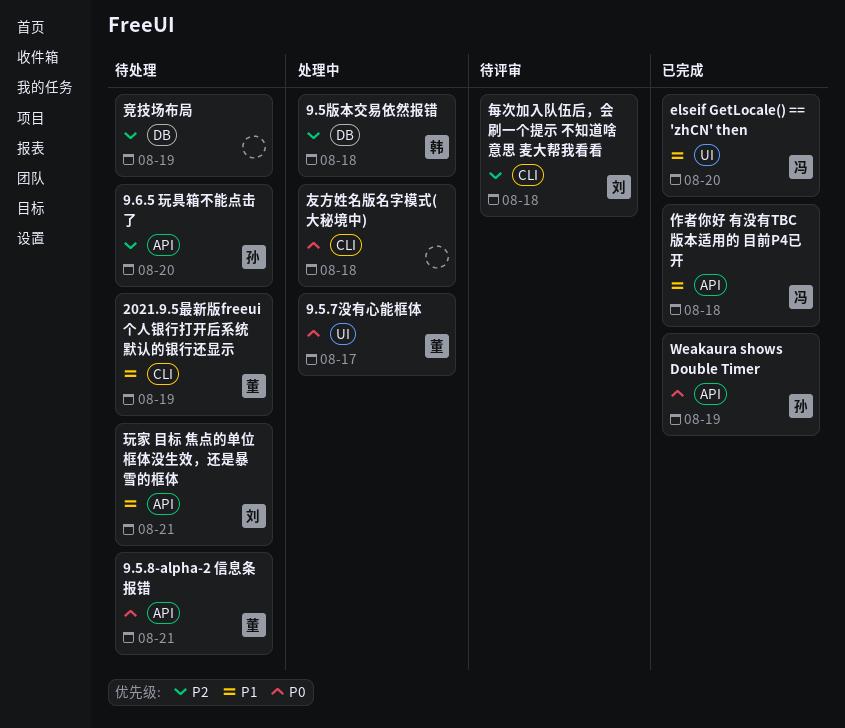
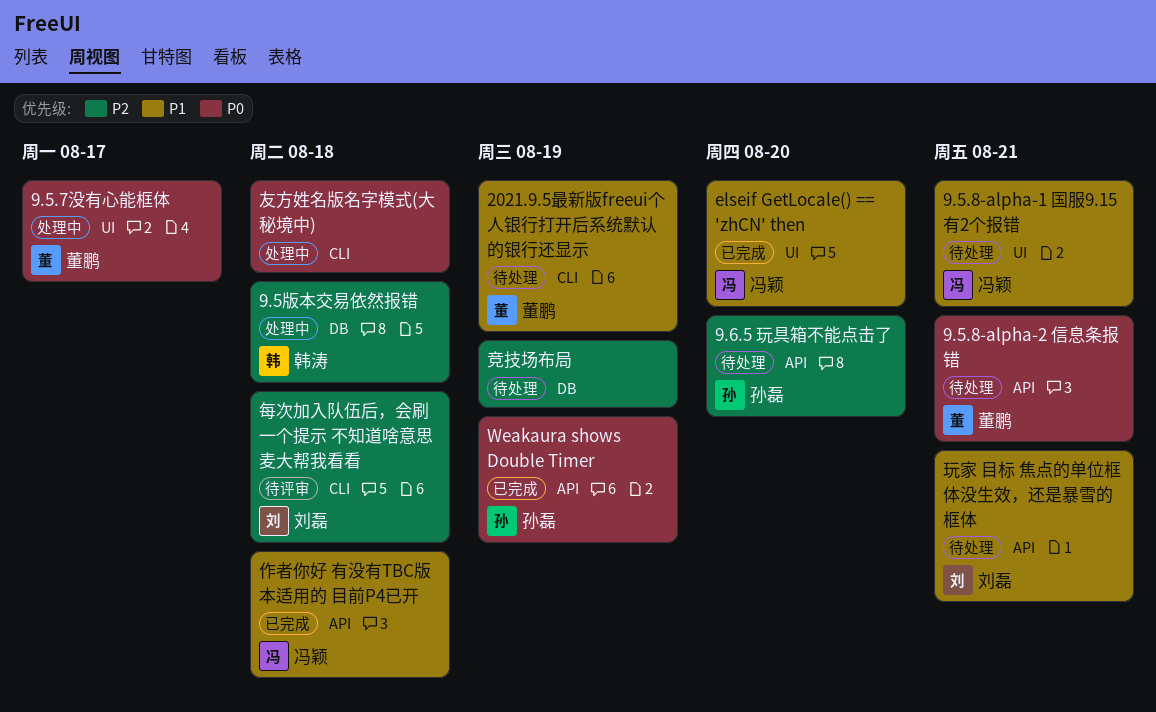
9.5.8-alpha-1 国服9.15有2个报错: none -> present

